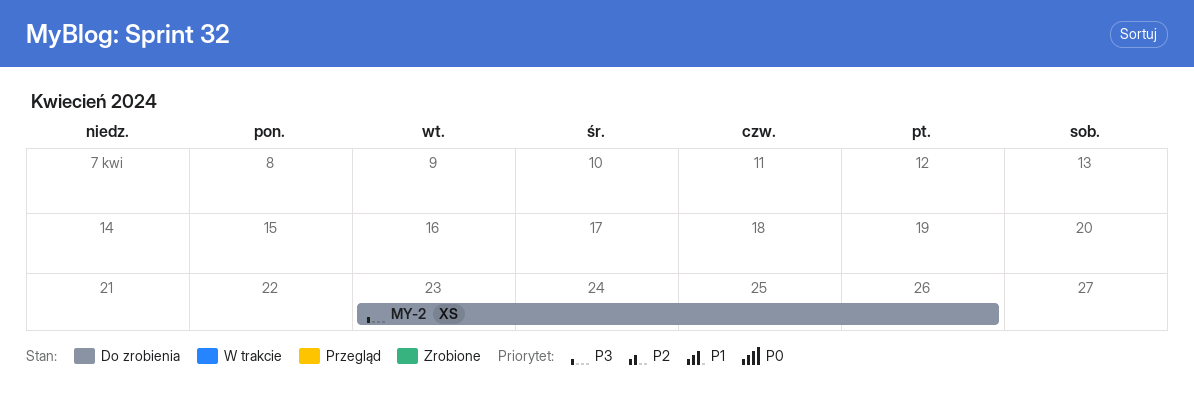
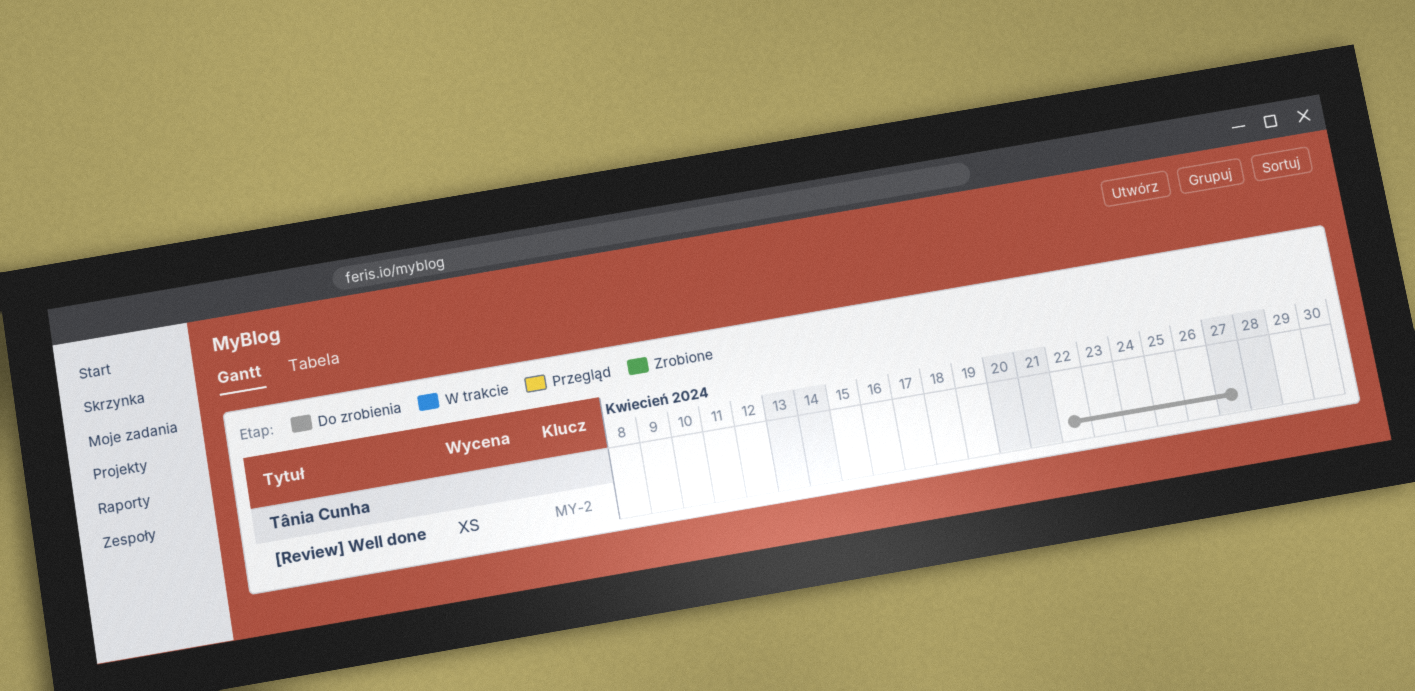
MY-2, start: Apr 23 -> Apr 22
MY-2, due: Apr 26 -> Apr 27

